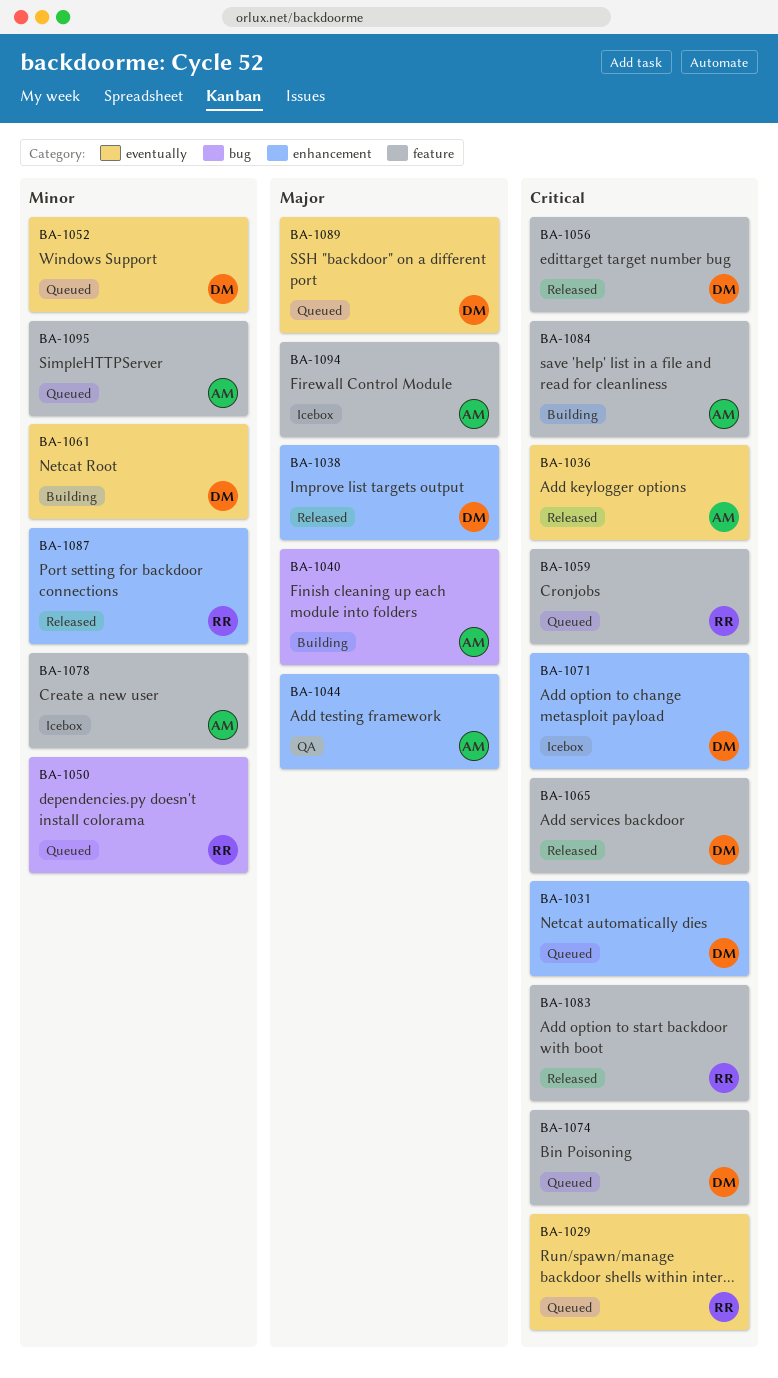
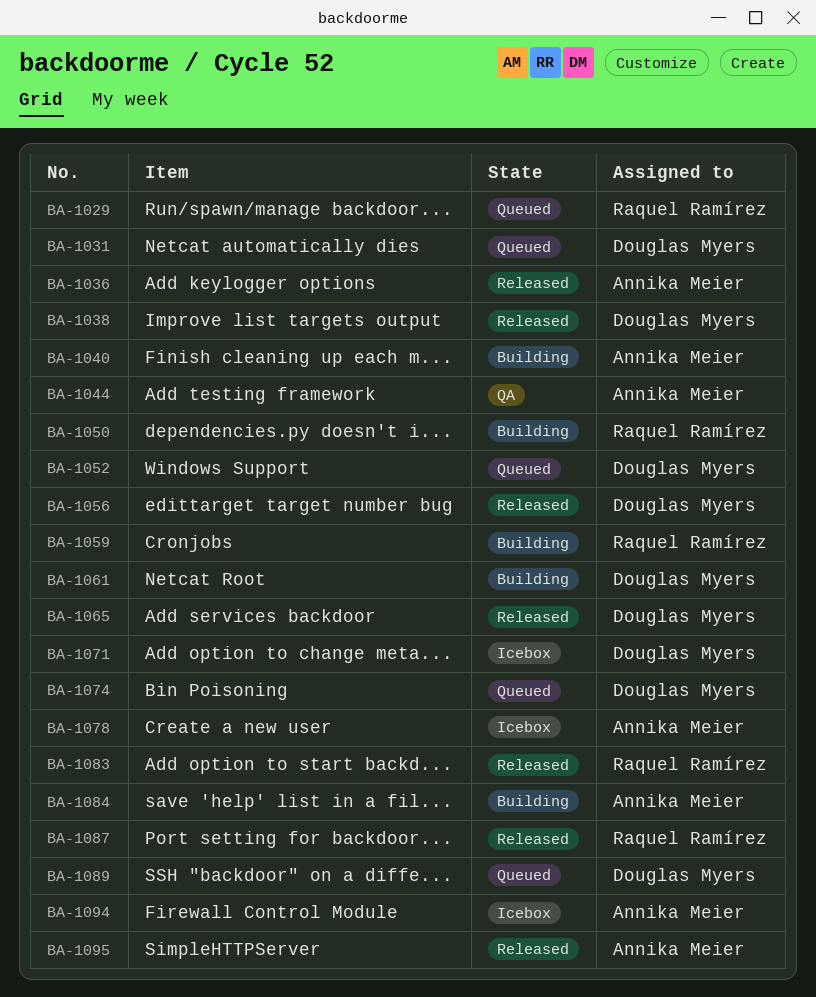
BA-1050, status: Queued -> Building
BA-1059, status: Queued -> Building
BA-1095, status: Queued -> Released

